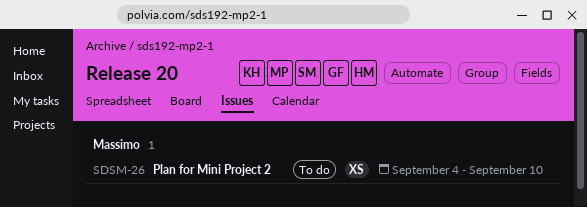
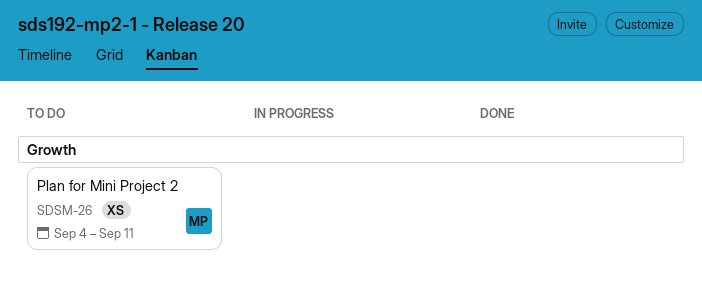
SDSM-26, due: Sep 10 -> Sep 11

